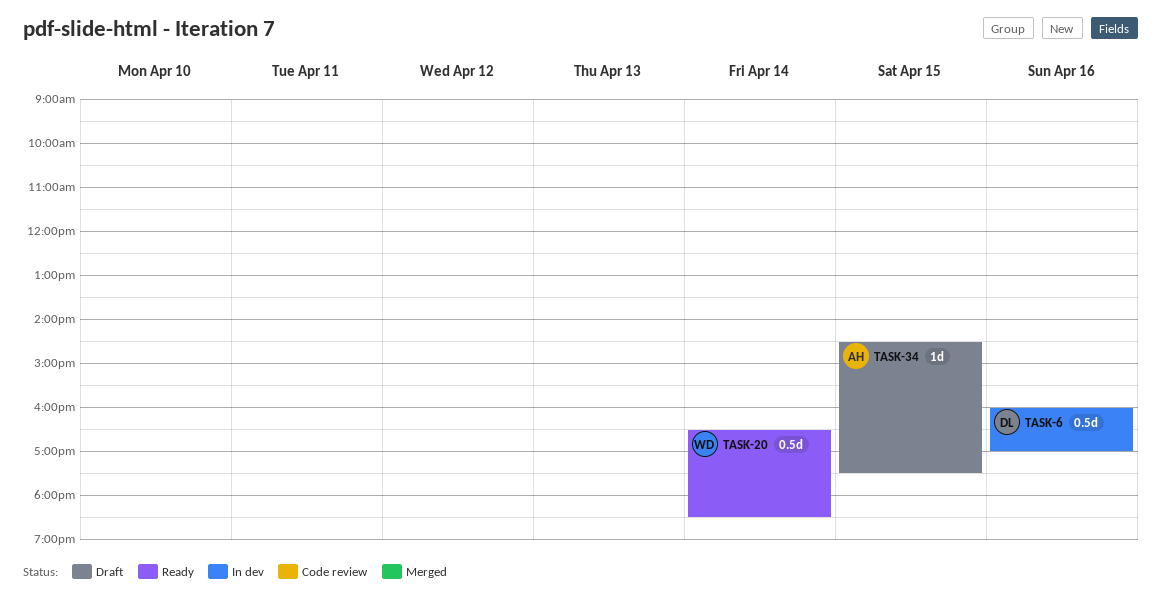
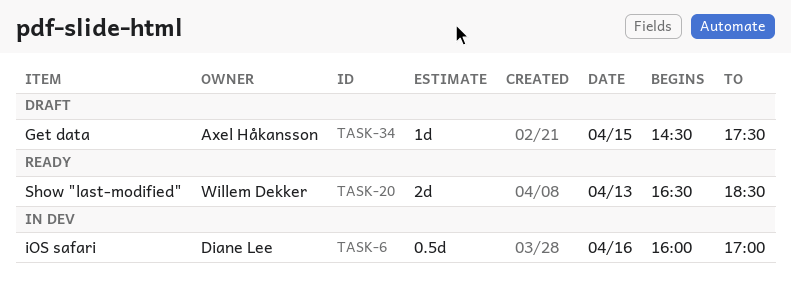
TASK-20, estimate: 0.5d -> 2d
TASK-20, day: Apr 14 -> Apr 13

